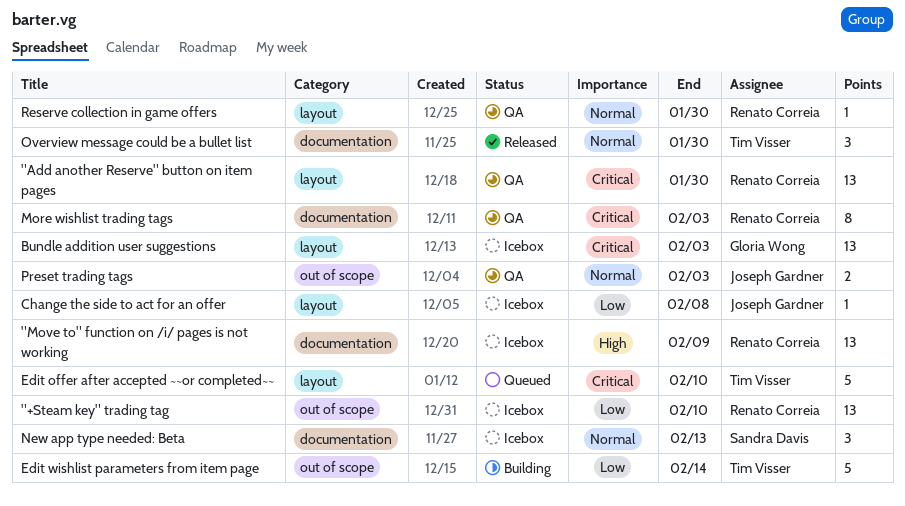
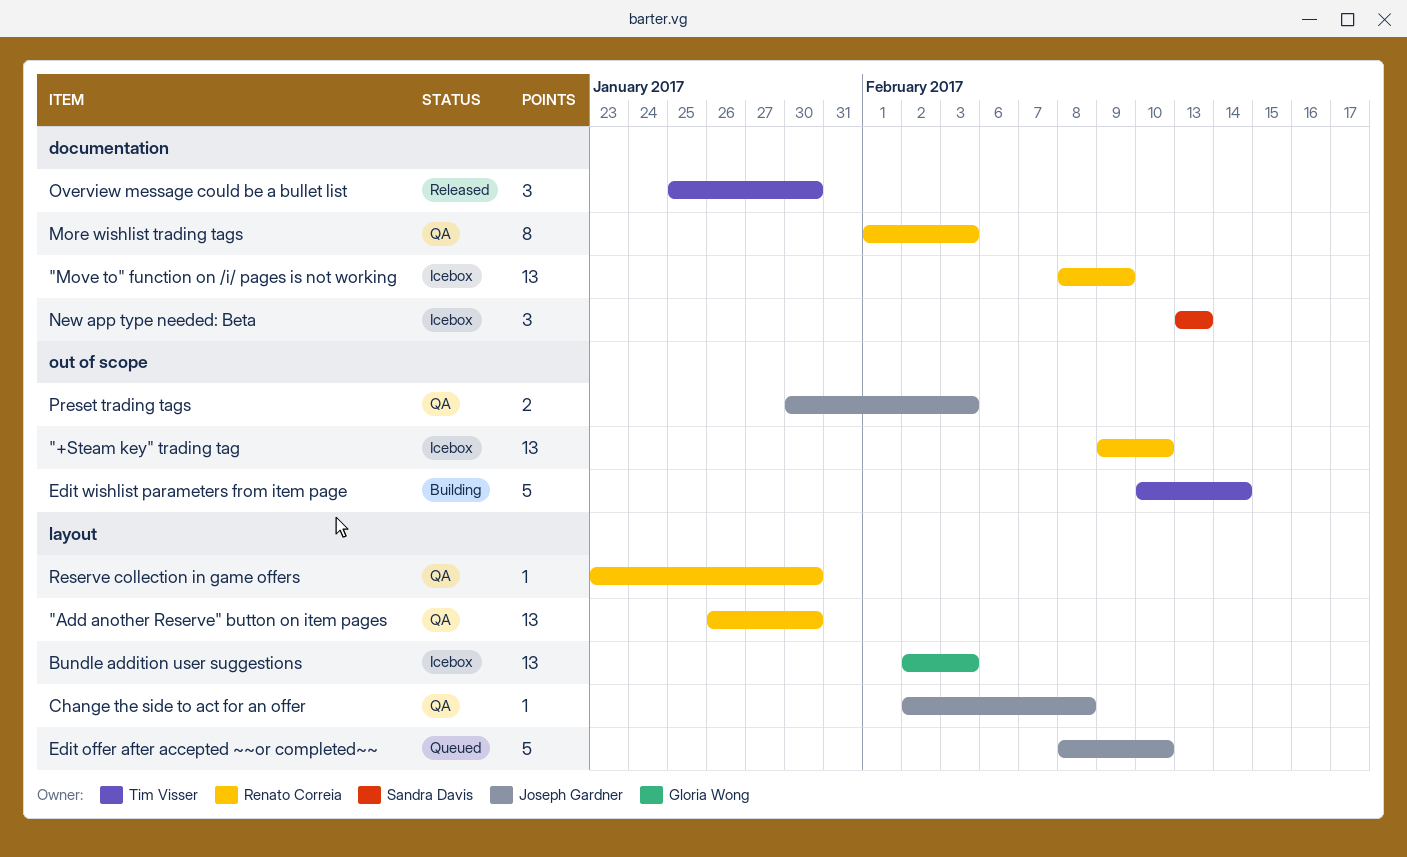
Change the side to act for an offer, status: Icebox -> QA
Edit offer after accepted ~~or completed~~, owner: Tim Visser -> Joseph Gardner

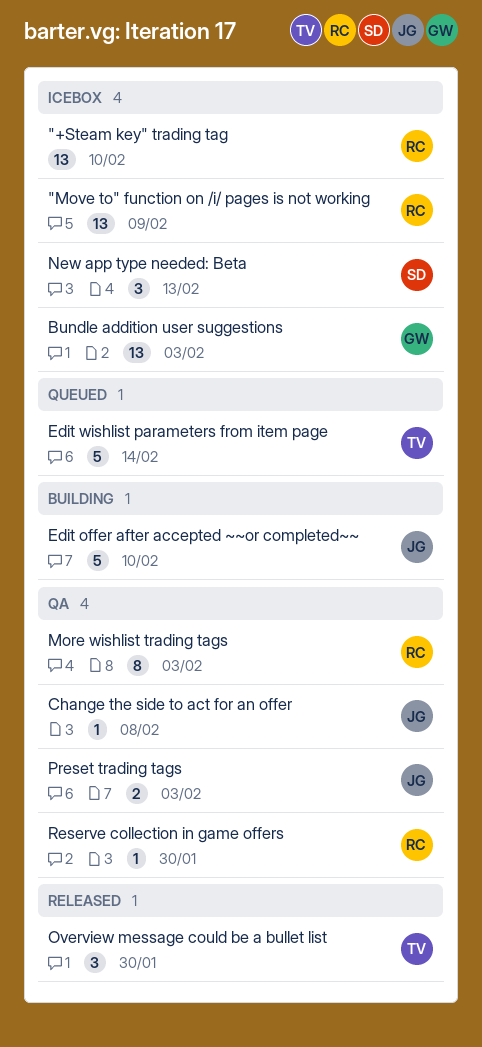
"Add another Reserve" button on item pages: present -> none
Edit offer after accepted ~~or completed~~, status: Queued -> Building
Edit wishlist parameters from item page, status: Building -> Queued

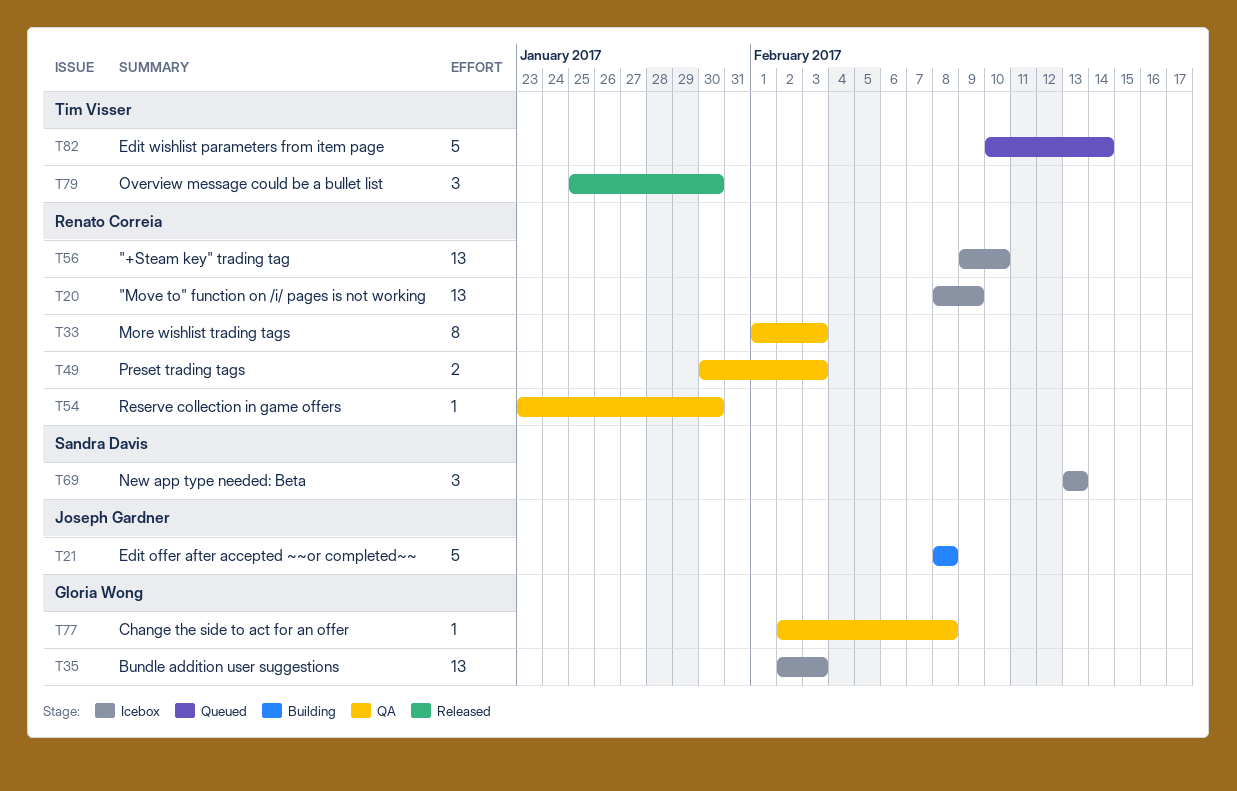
Change the side to act for an offer, owner: Joseph Gardner -> Gloria Wong
Edit offer after accepted ~~or completed~~, due: Feb 10 -> Feb 8
Preset trading tags, owner: Joseph Gardner -> Renato Correia

